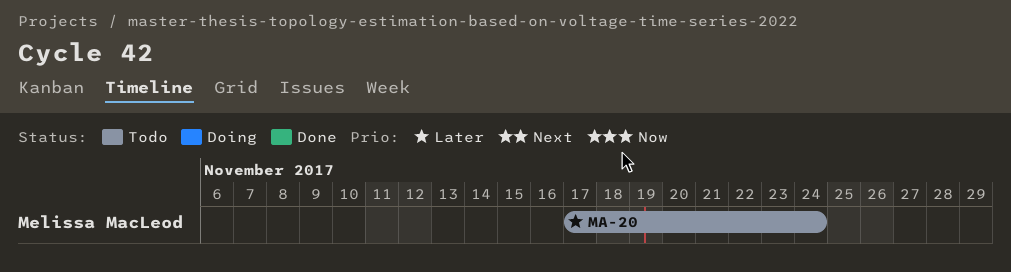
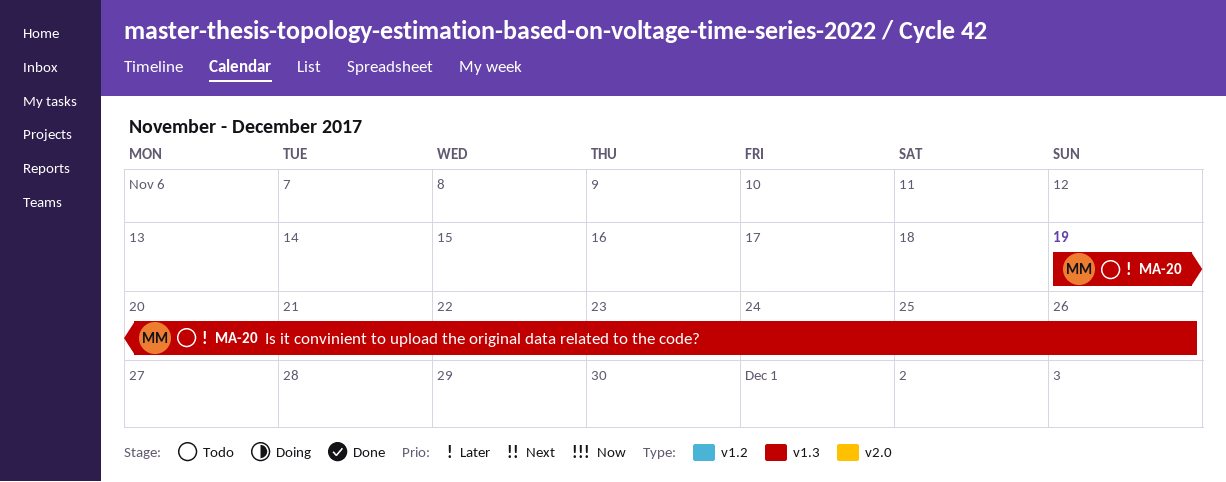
MA-20, start: Nov 17 -> Nov 19
MA-20, due: Nov 24 -> Nov 26

